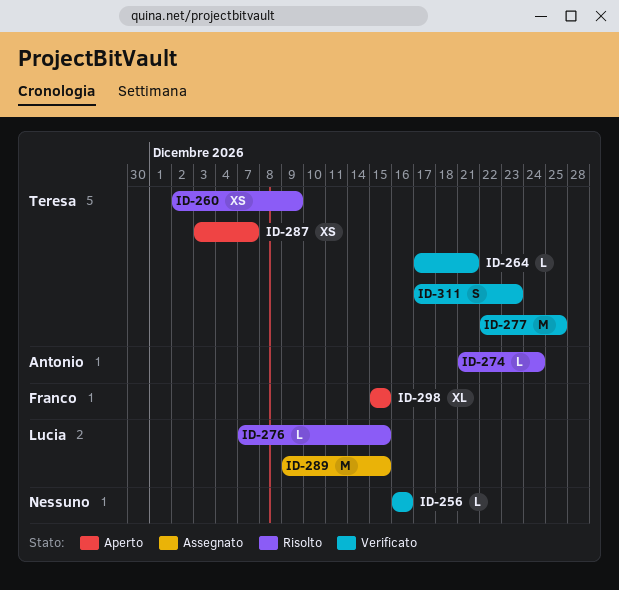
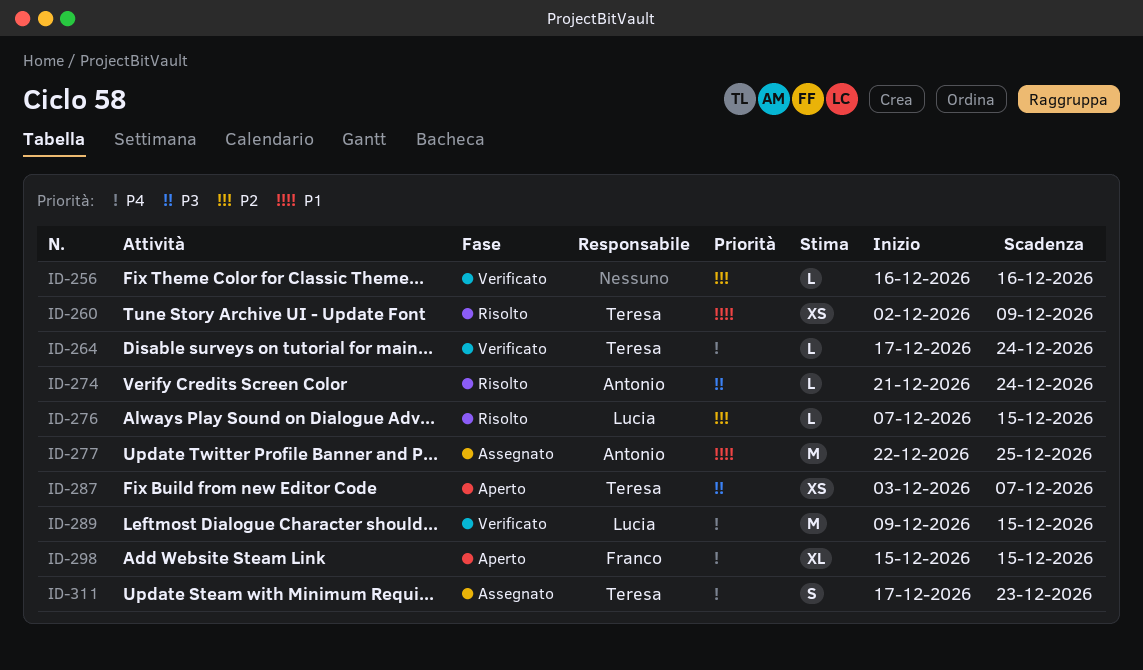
ID-264, due: Dec 21 -> Dec 24
ID-277, status: Verificato -> Assegnato
ID-277, owner: Teresa -> Antonio
ID-289, status: Assegnato -> Verificato
ID-311, status: Verificato -> Assegnato

